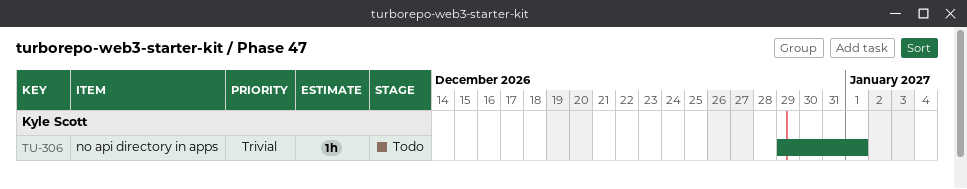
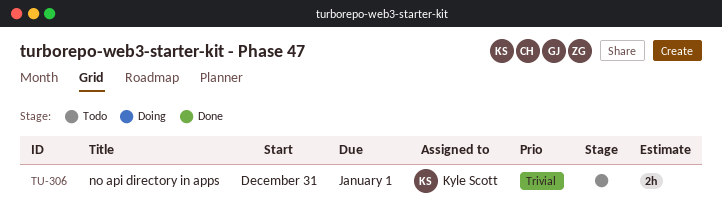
TU-306, estimate: 1h -> 2h
TU-306, start: Dec 29 -> Dec 31

